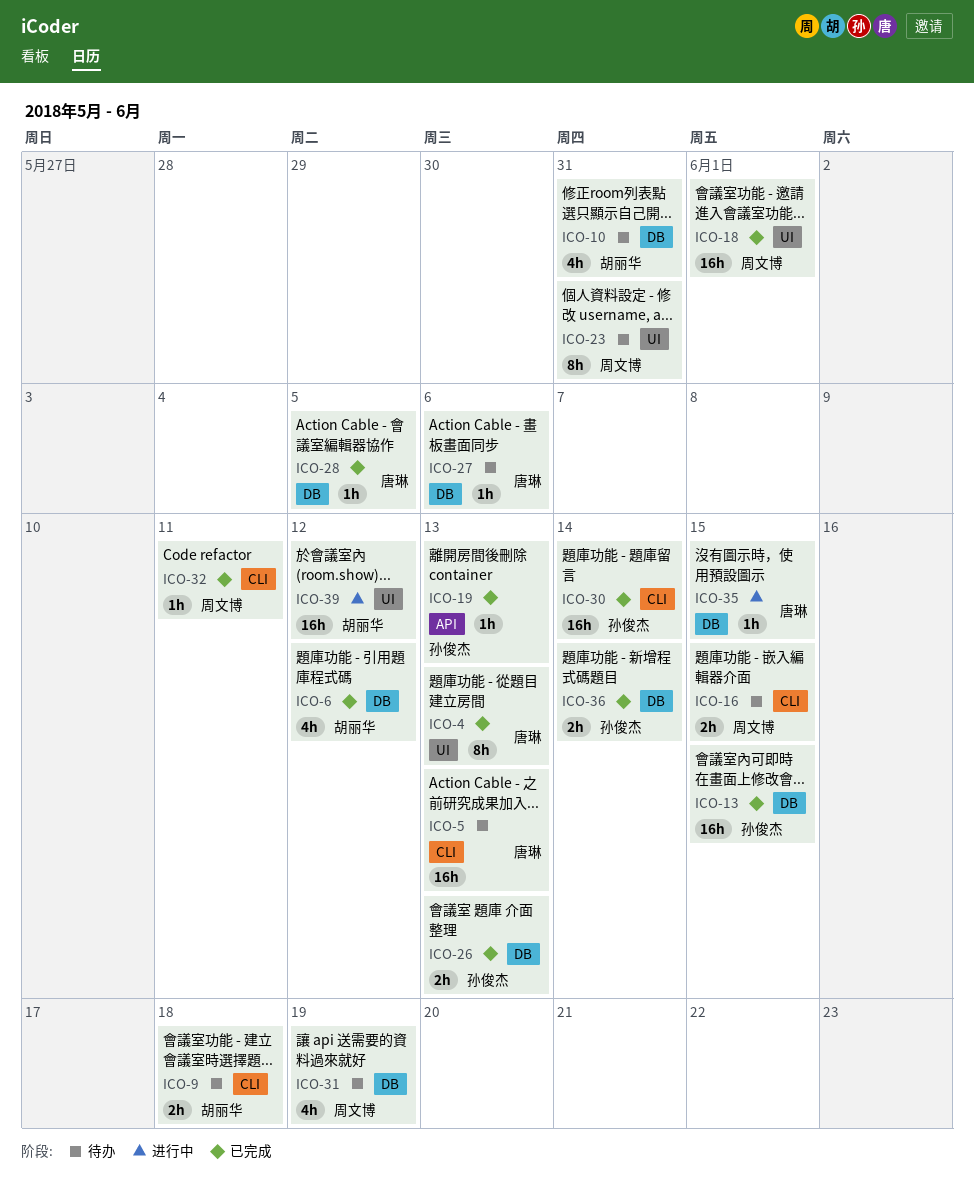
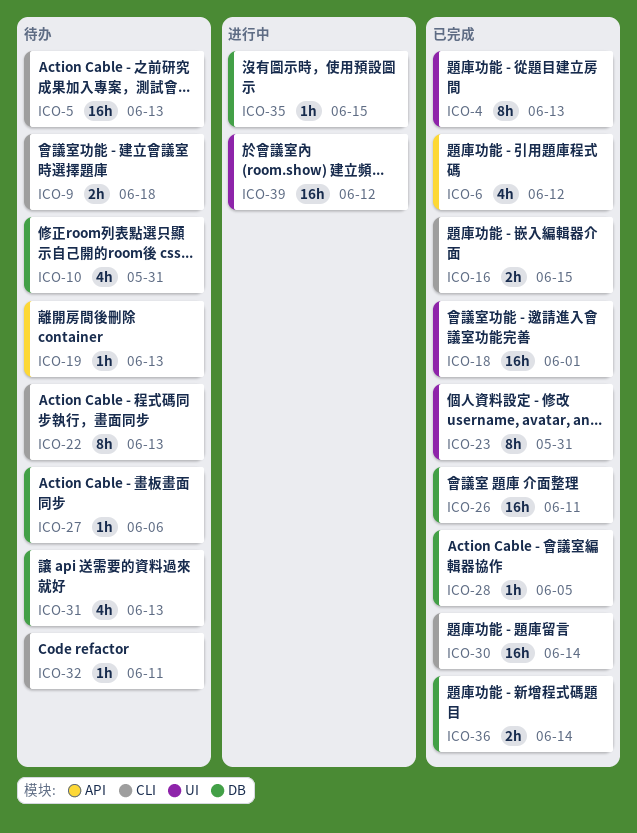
ICO-6, label: DB -> API
ICO-13: present -> none
ICO-16, status: 待办 -> 已完成
ICO-19, status: 已完成 -> 待办
ICO-22: none -> present
ICO-23, status: 待办 -> 已完成
ICO-26, estimate: 2h -> 16h
ICO-26, due: Jun 13 -> Jun 11
ICO-31, due: Jun 19 -> Jun 13
ICO-32, status: 已完成 -> 待办

